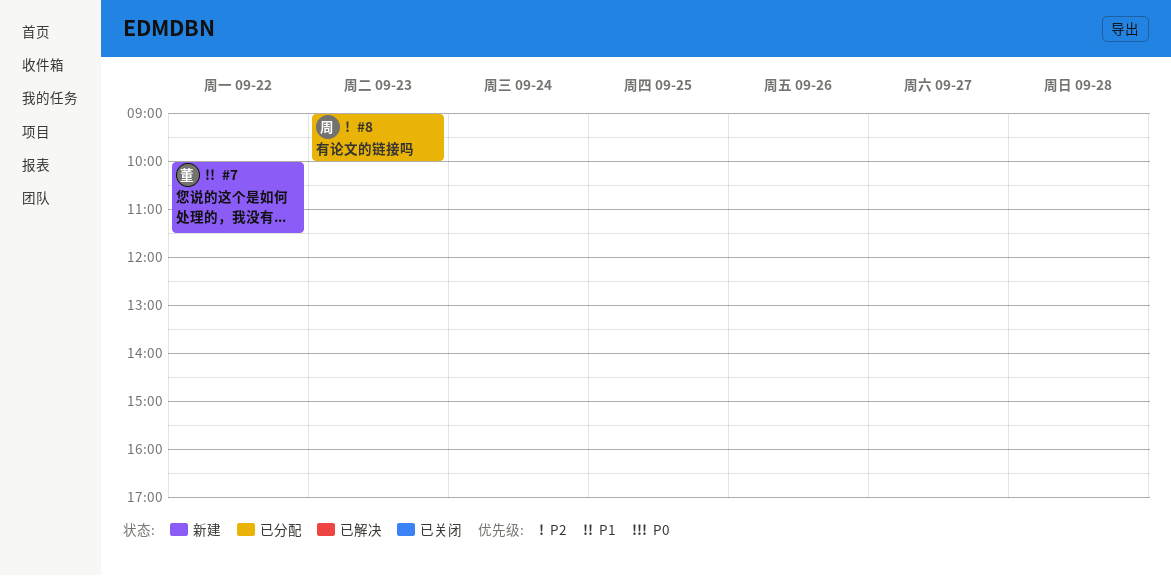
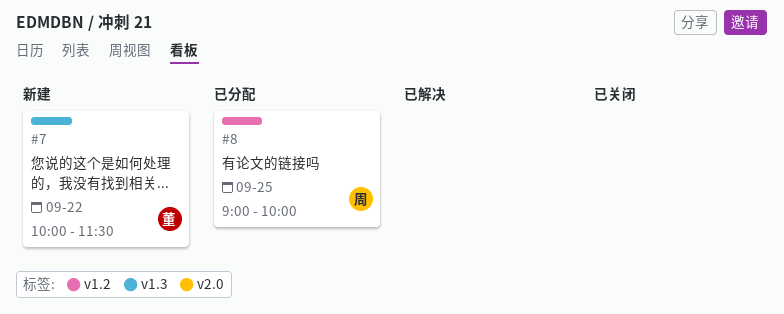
#8, day: Sep 23 -> Sep 25

